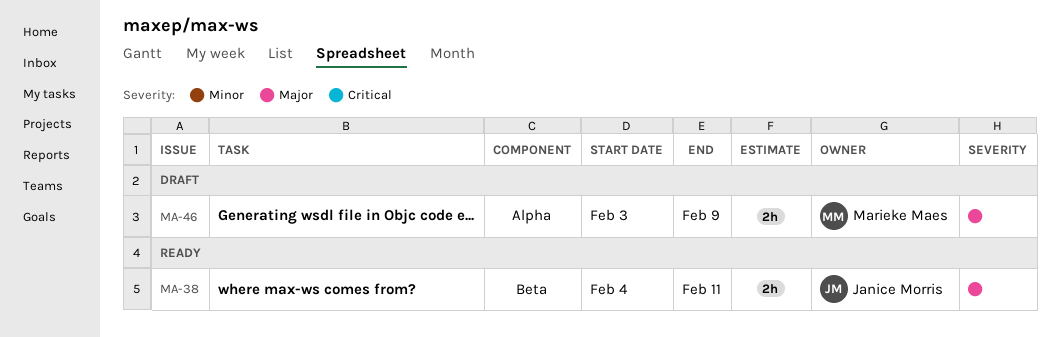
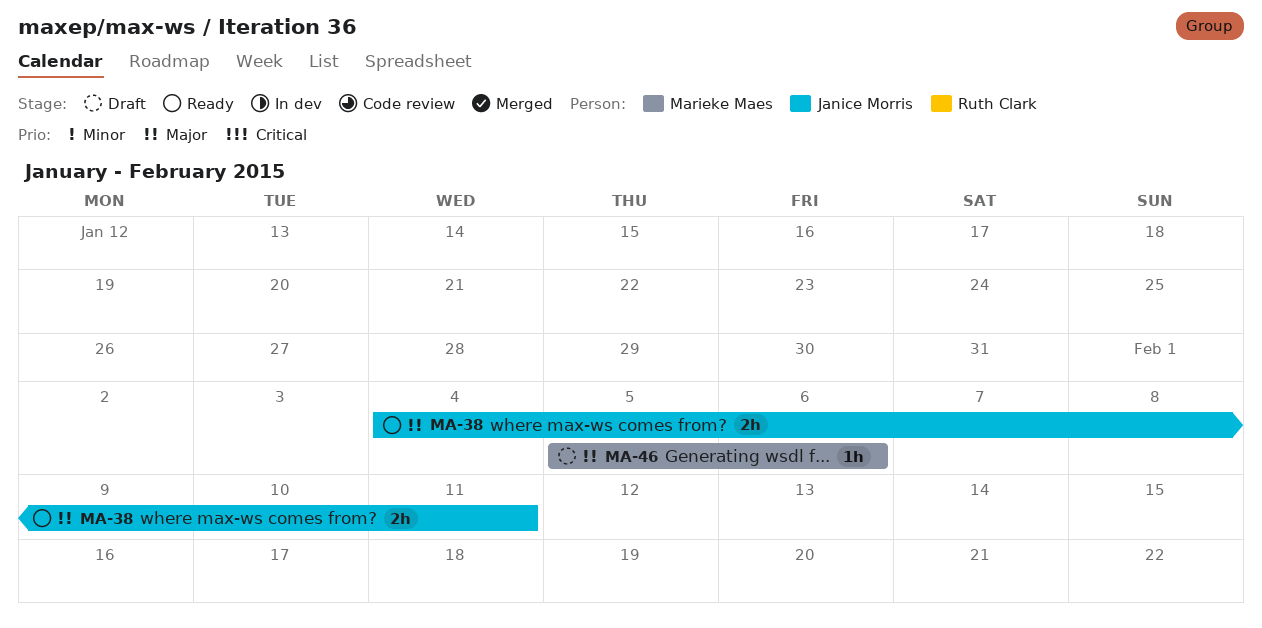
MA-46, estimate: 2h -> 1h
MA-46, start: Feb 3 -> Feb 5
MA-46, due: Feb 9 -> Feb 6

